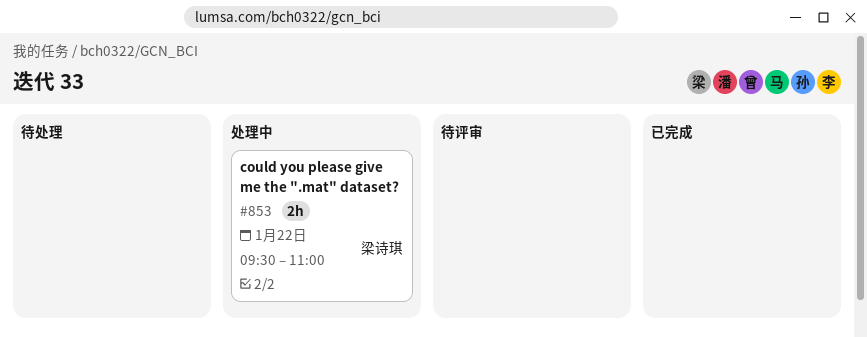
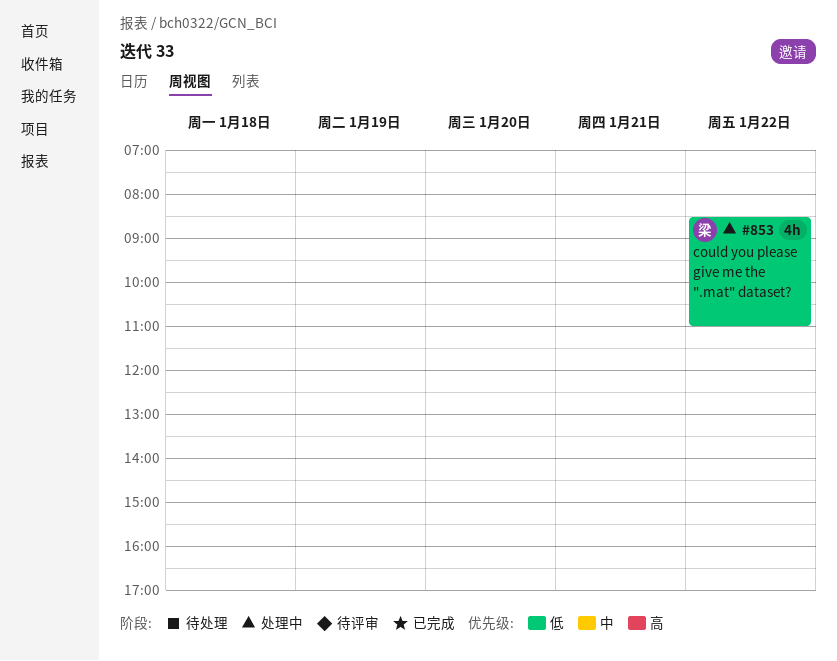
#853, estimate: 2h -> 4h
#853, begins: 09:30 -> 08:30

